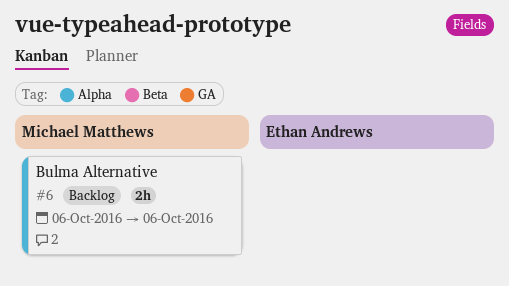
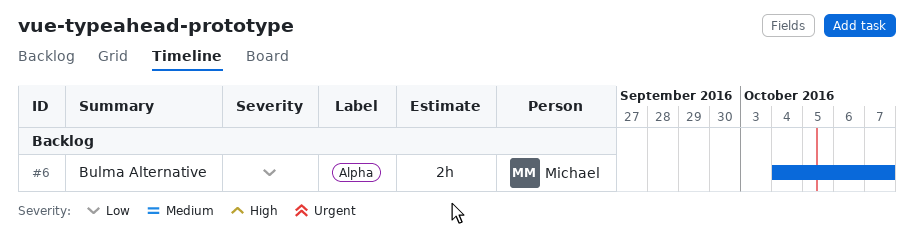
#6, start: Oct 6 -> Oct 4
#6, due: Oct 6 -> Oct 7

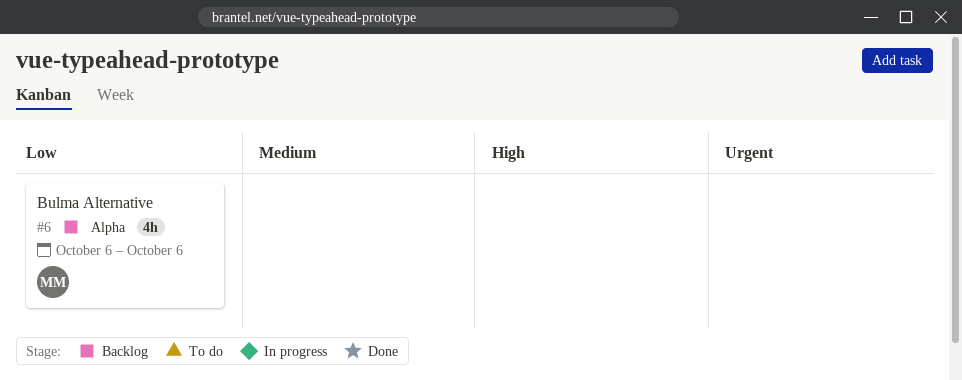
#6, estimate: 2h -> 4h
#6, start: Oct 4 -> Oct 6
#6, due: Oct 7 -> Oct 6

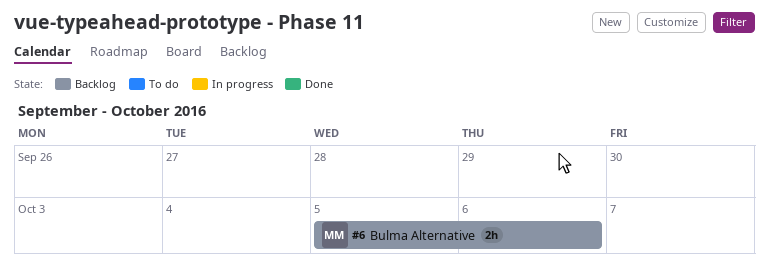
#6, estimate: 4h -> 2h
#6, start: Oct 6 -> Oct 5

